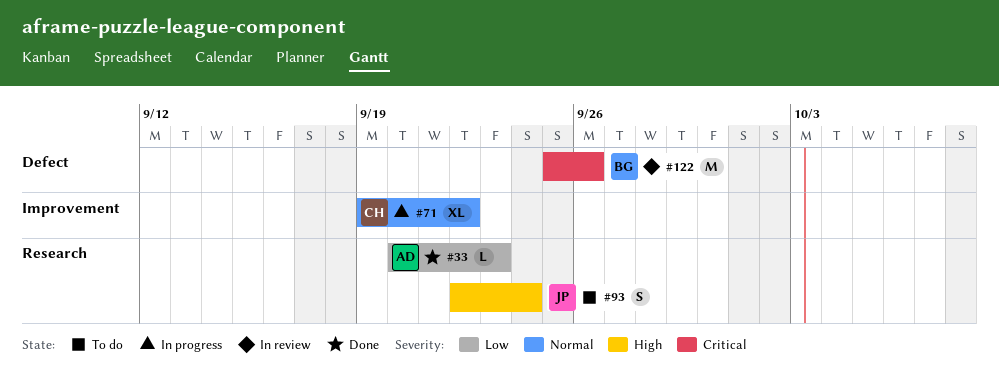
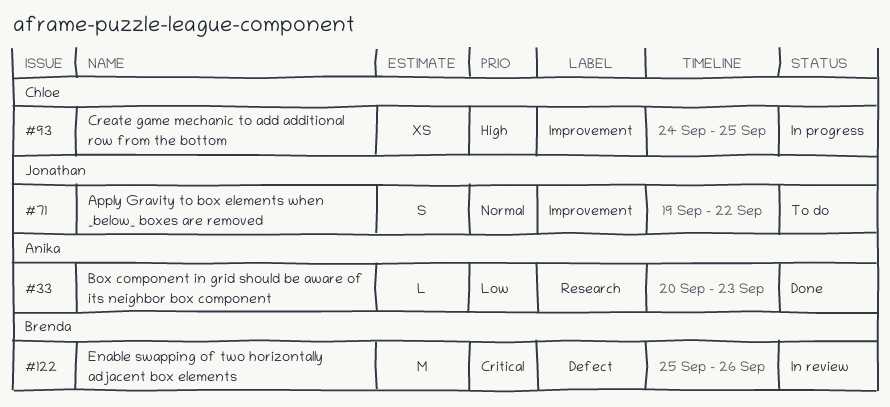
#71, status: In progress -> To do
#71, owner: Chloe -> Jonathan
#71, estimate: XL -> S
#93, status: To do -> In progress
#93, owner: Jonathan -> Chloe
#93, label: Research -> Improvement
#93, estimate: S -> XS
#93, start: Sep 22 -> Sep 24
#93, due: Sep 24 -> Sep 25

